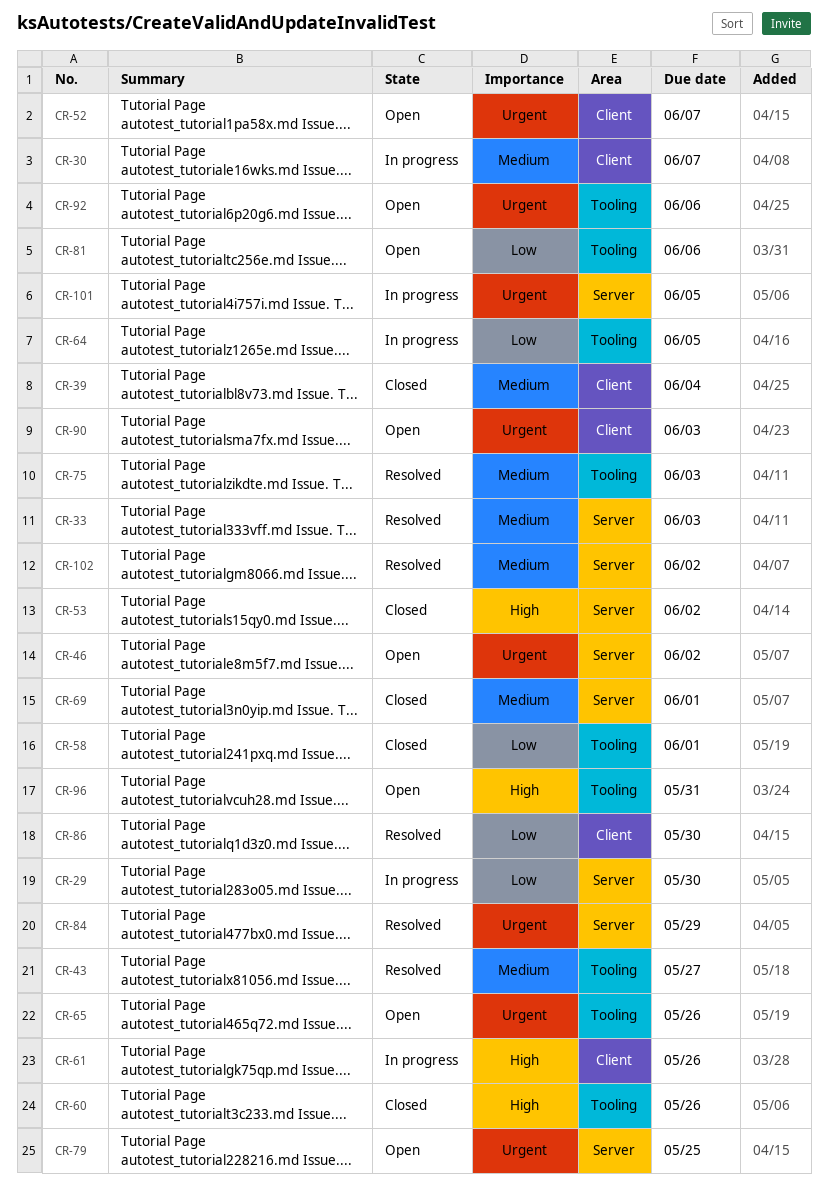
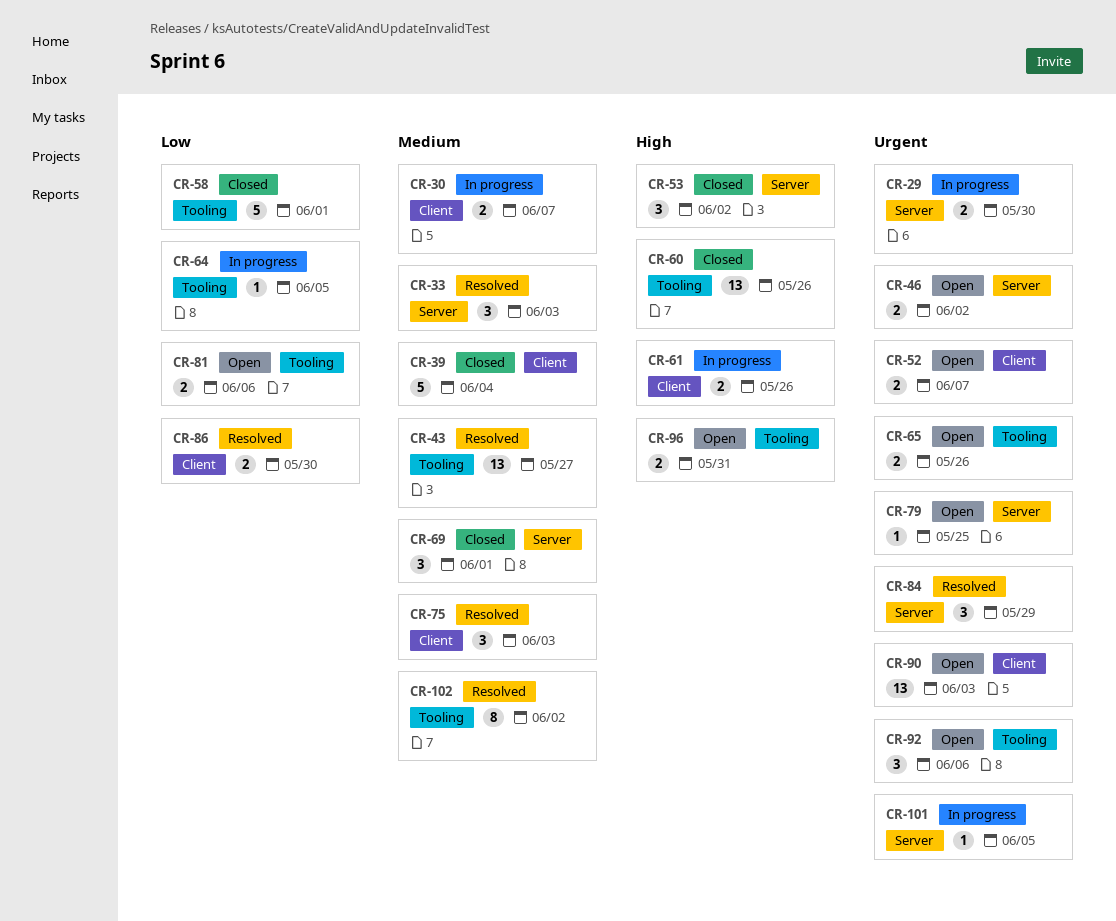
CR-29, priority: Low -> Urgent
CR-75, label: Tooling -> Client
CR-102, label: Server -> Tooling

